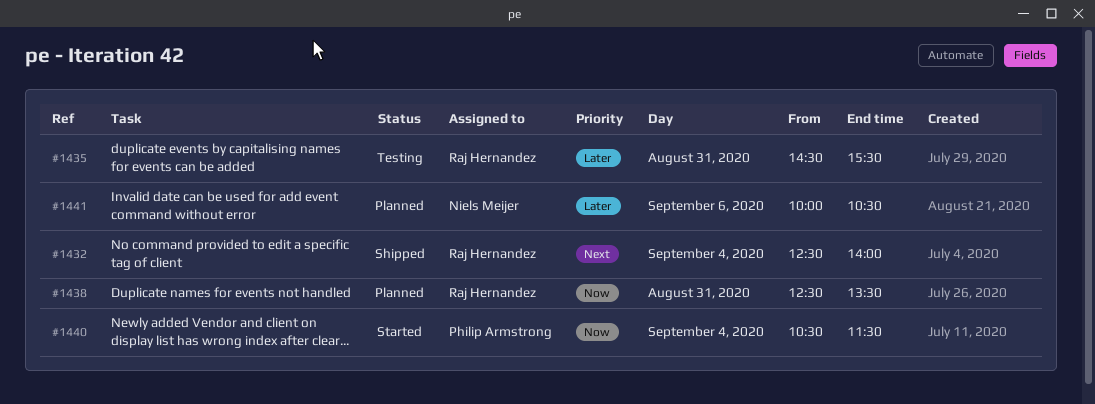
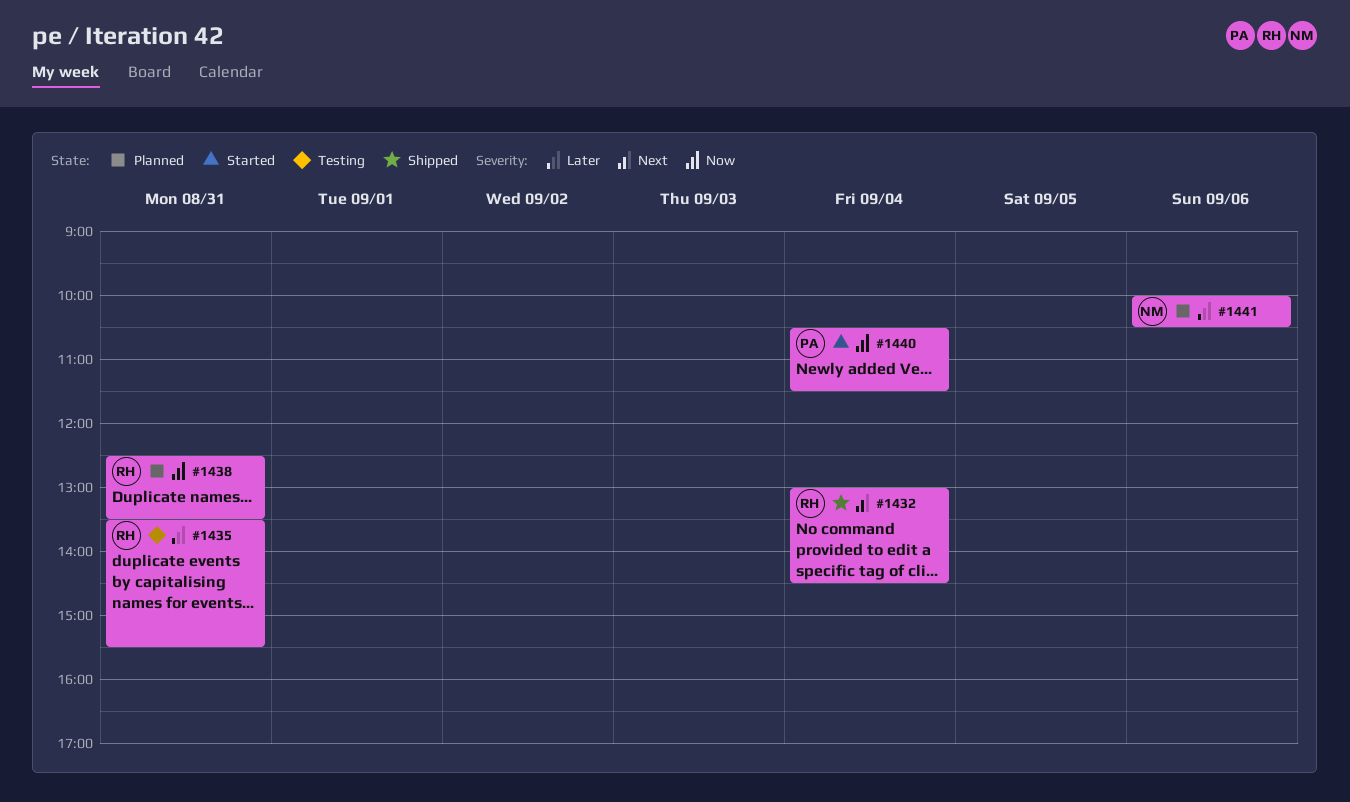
#1432, begins: 12:30 -> 13:00
#1432, ends: 14:00 -> 14:30
#1435, begins: 14:30 -> 13:30

